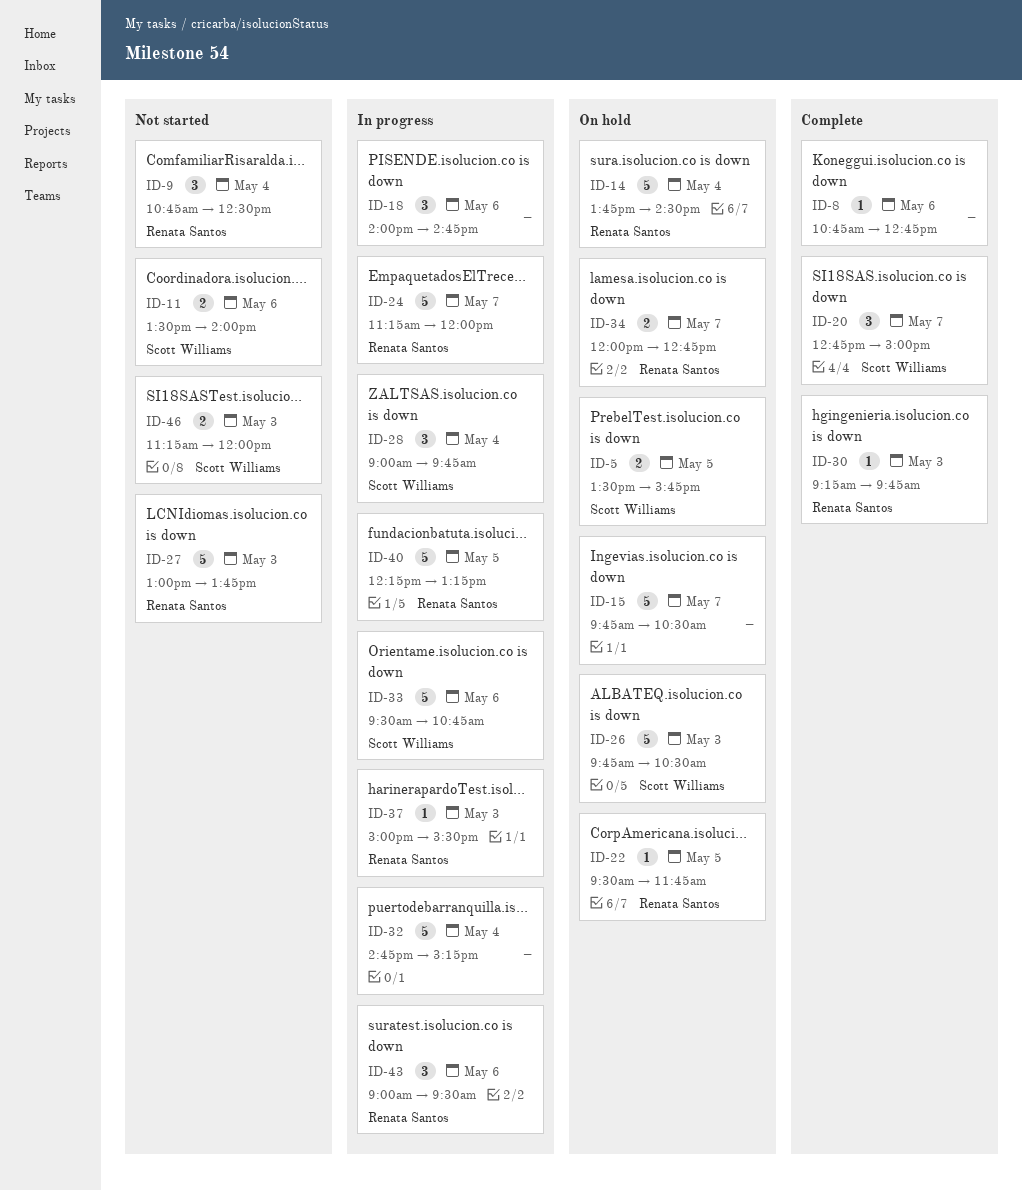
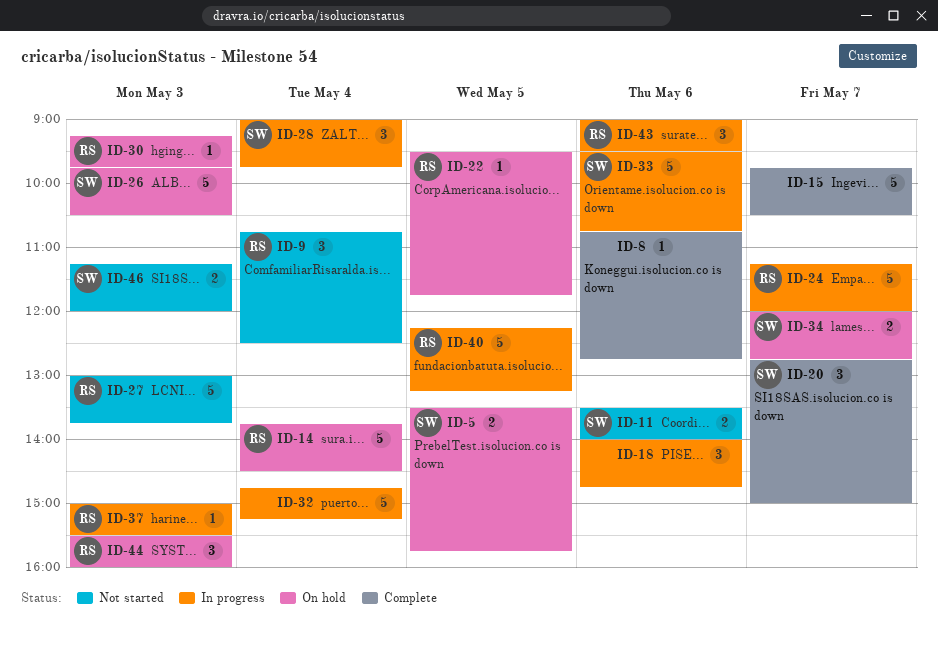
ID-15, status: On hold -> Complete
ID-30, status: Complete -> On hold
ID-34, owner: Renata Santos -> Scott Williams
ID-44: none -> present

